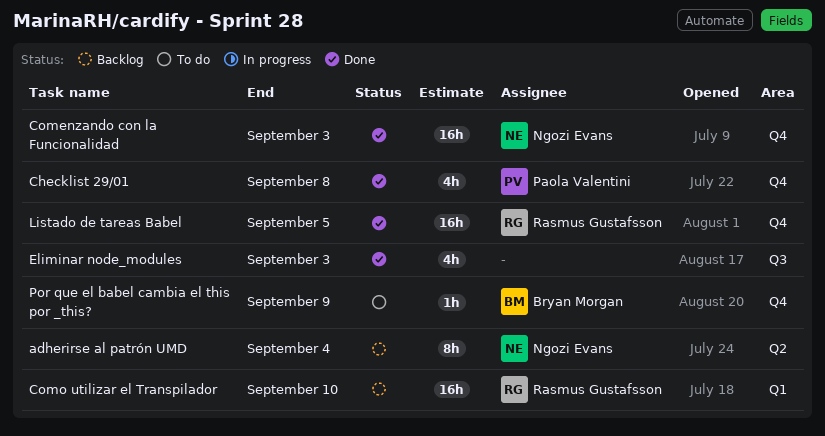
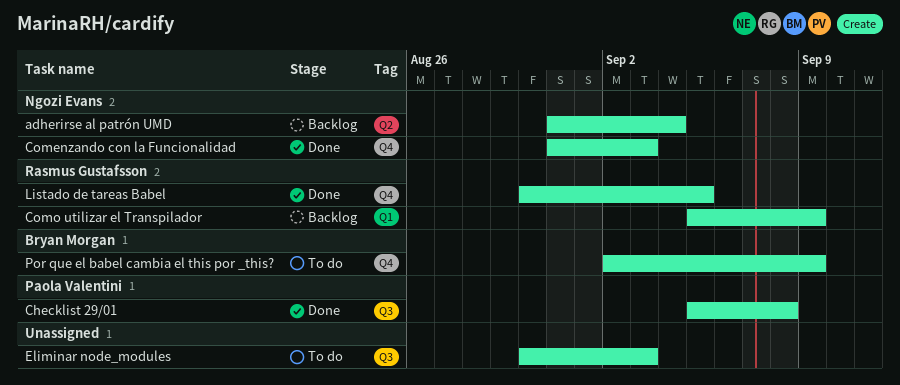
Checklist 29/01, label: Q4 -> Q3
Como utilizar el Transpilador, due: Sep 10 -> Sep 9
Eliminar node_modules, status: Done -> To do

